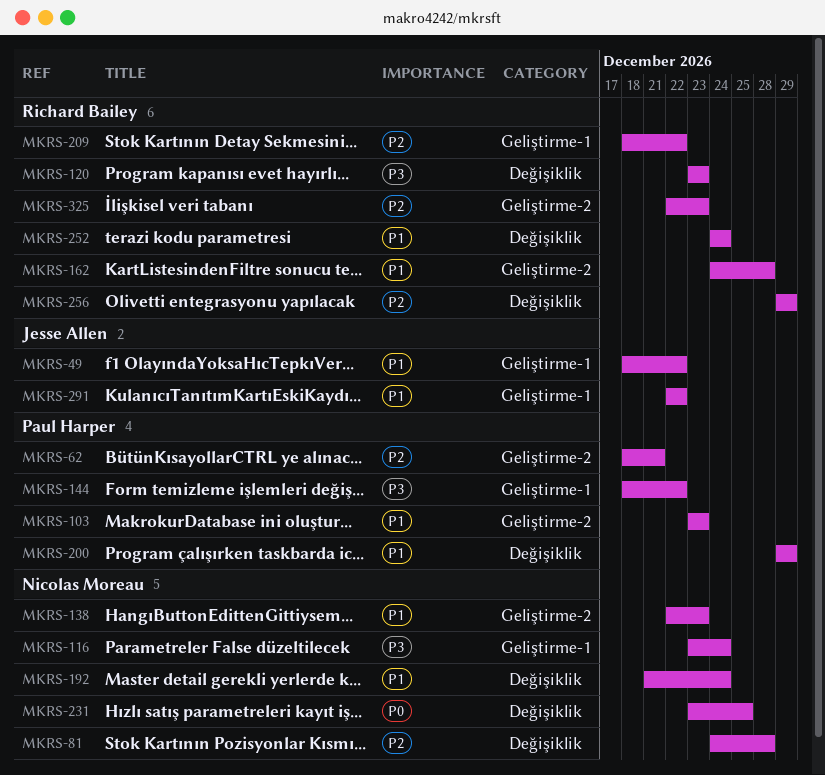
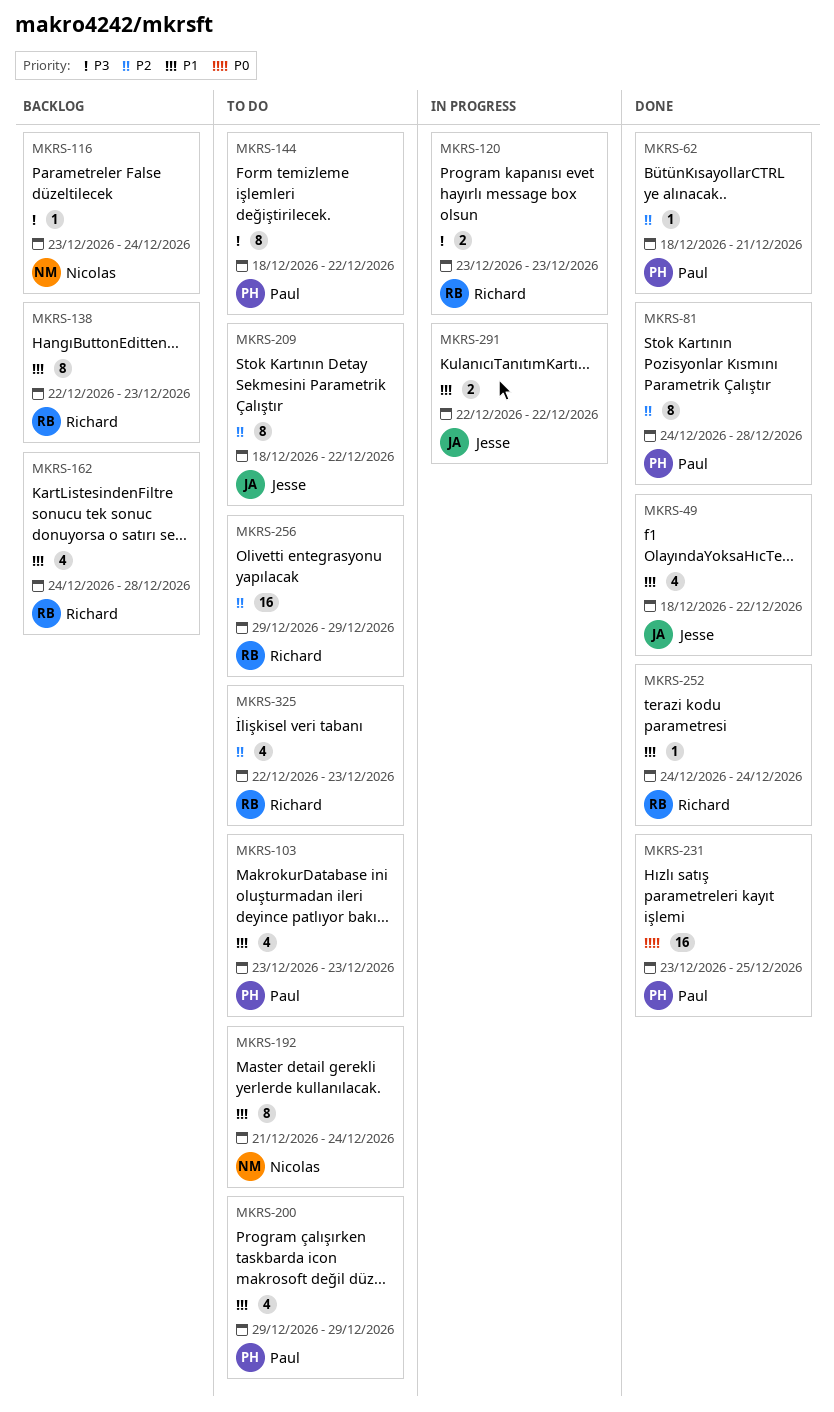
MKRS-81, owner: Nicolas Moreau -> Paul Harper
MKRS-138, owner: Nicolas Moreau -> Richard Bailey
MKRS-209, owner: Richard Bailey -> Jesse Allen
MKRS-231, owner: Nicolas Moreau -> Paul Harper

